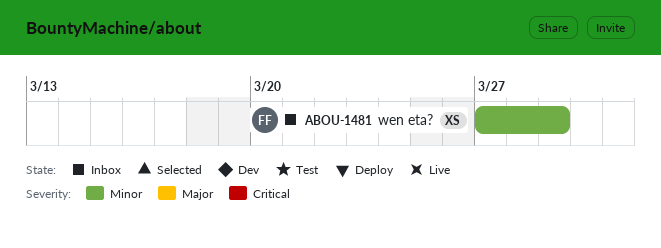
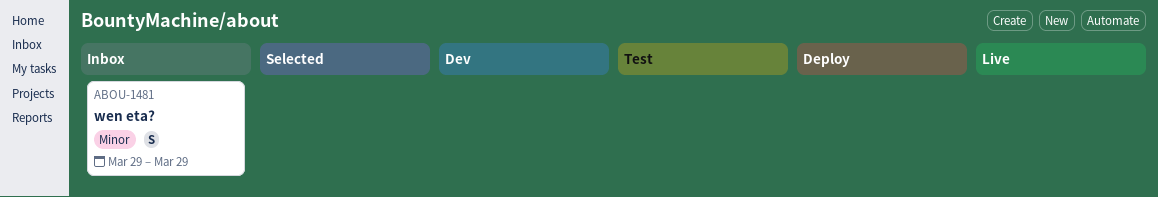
ABOU-1481, estimate: XS -> S
ABOU-1481, start: Mar 27 -> Mar 29

